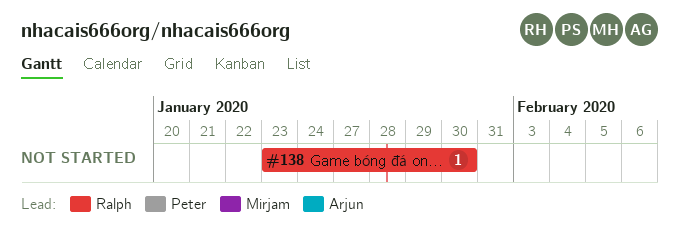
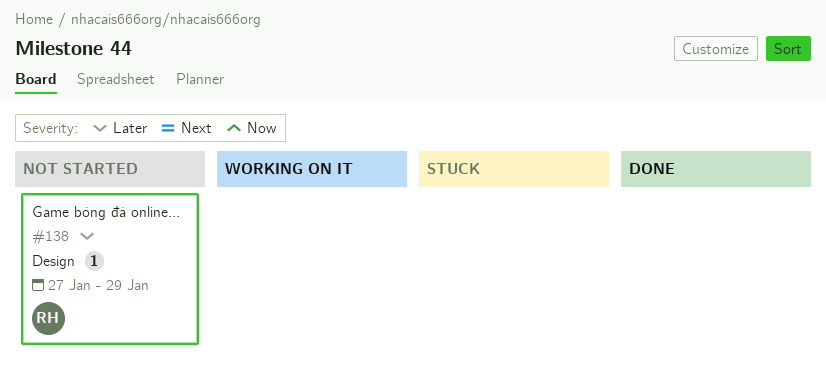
#138, start: Jan 23 -> Jan 27
#138, due: Jan 30 -> Jan 29

